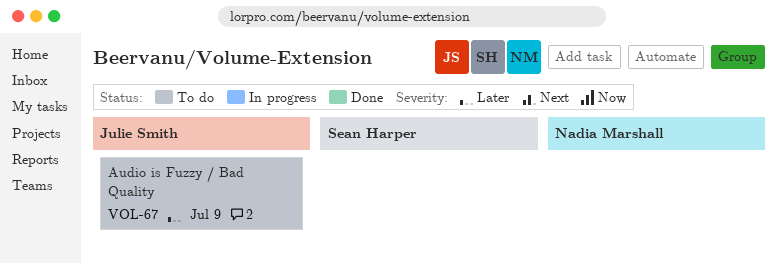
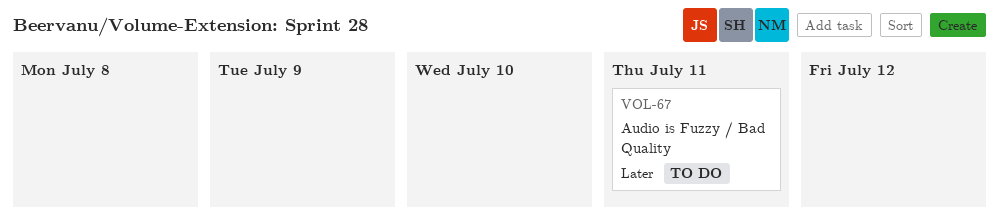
VOL-67, due: Jul 9 -> Jul 11

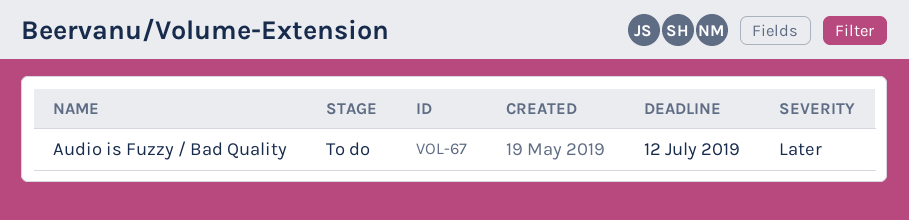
VOL-67, due: Jul 11 -> Jul 12

